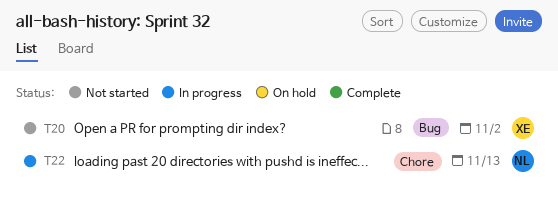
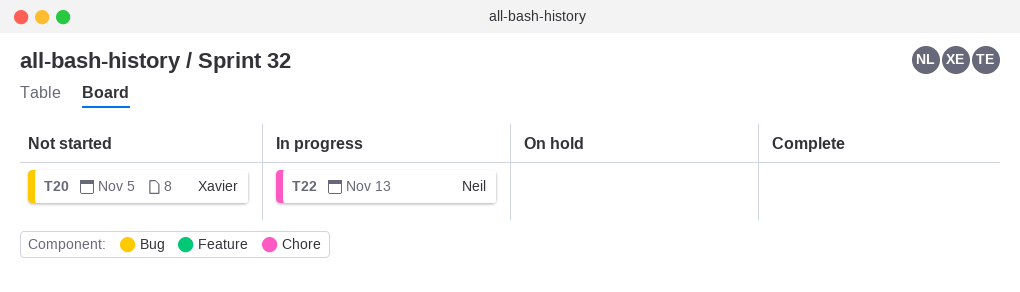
T20, due: Nov 2 -> Nov 5

